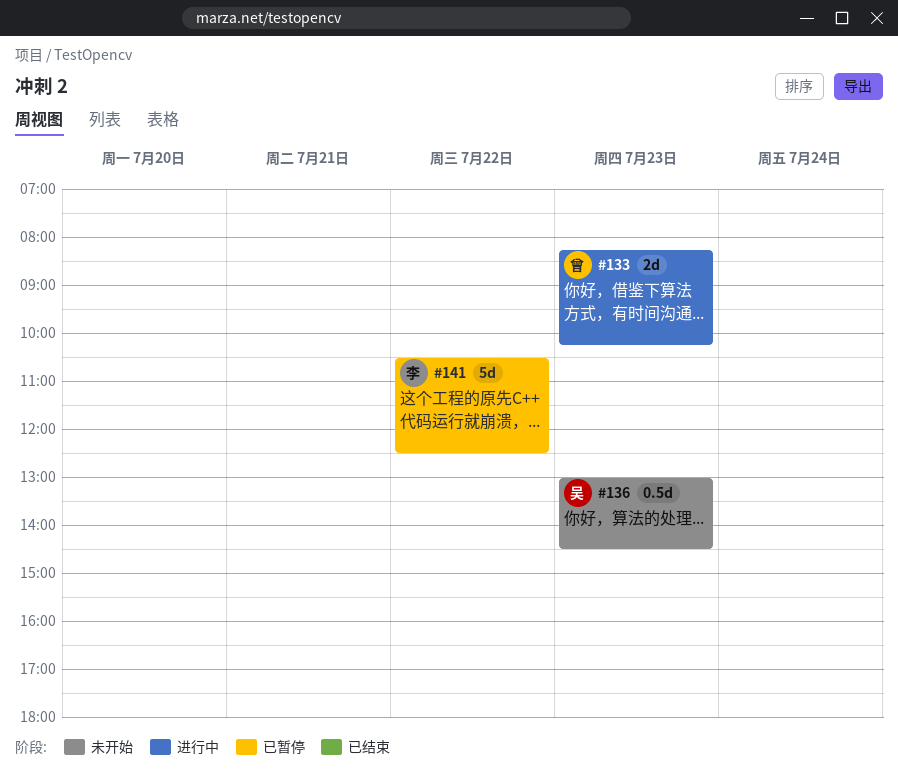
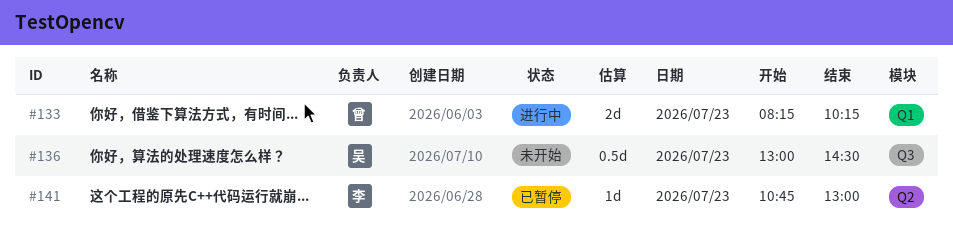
#141, estimate: 5d -> 1d
#141, day: Jul 22 -> Jul 23
#141, begins: 10:30 -> 10:45
#141, ends: 12:30 -> 13:00

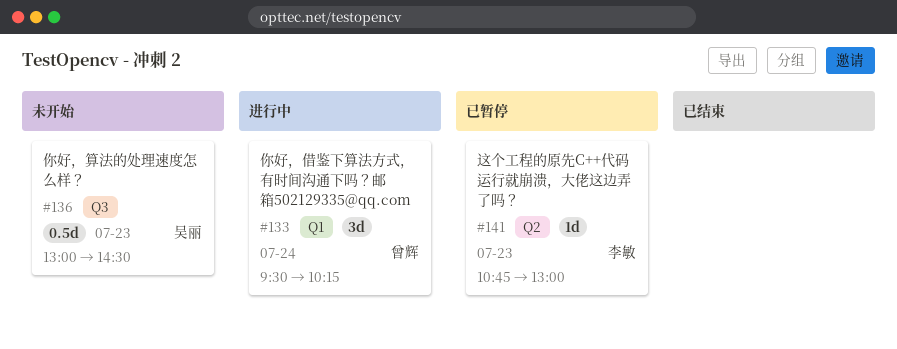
#133, estimate: 2d -> 3d
#133, day: Jul 23 -> Jul 24
#133, begins: 08:15 -> 09:30

